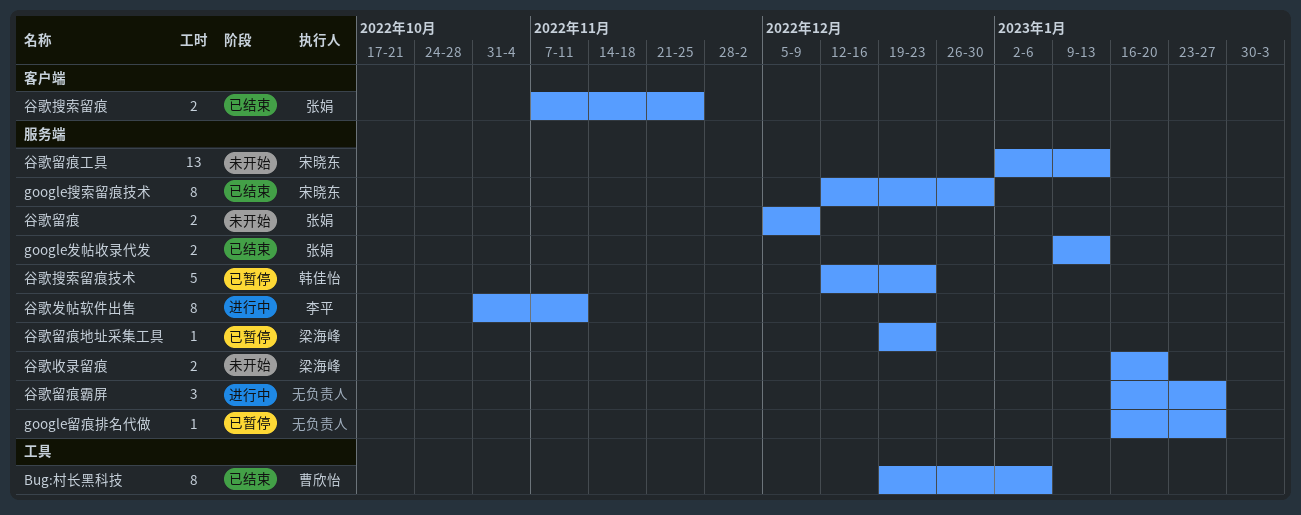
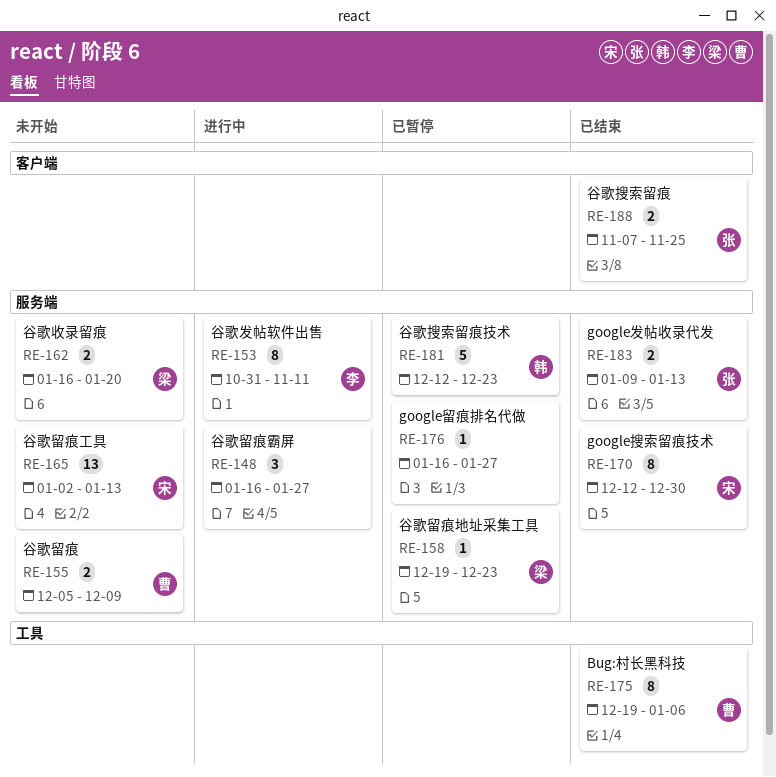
谷歌留痕, owner: 张娟 -> 曹欣怡

